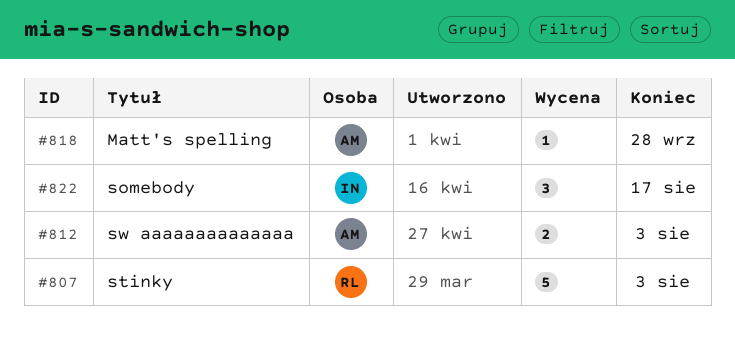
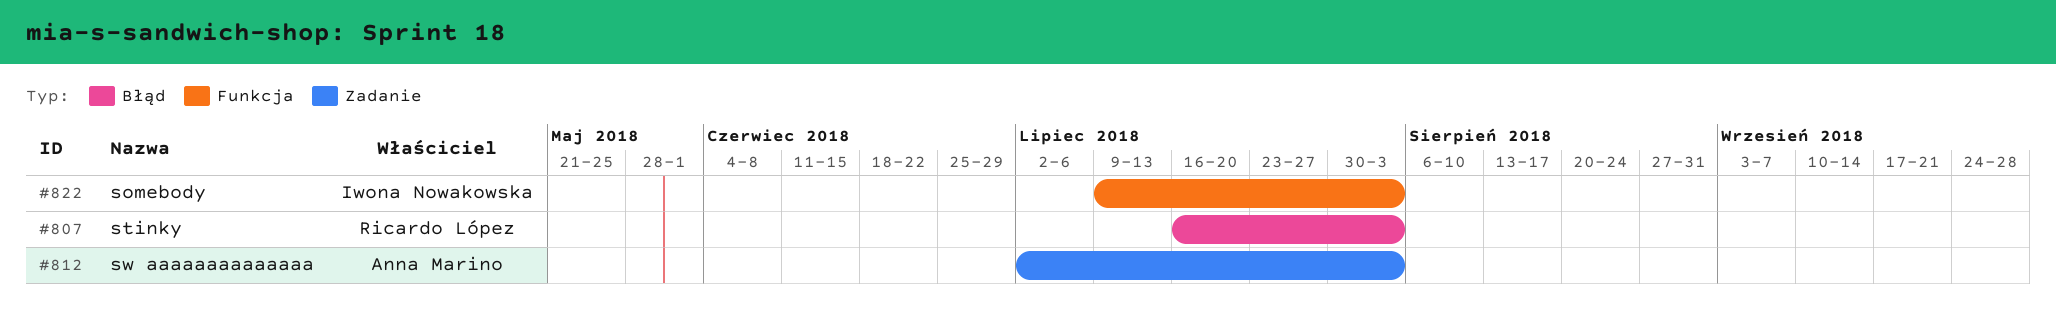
#818: present -> none
#822, due: Aug 17 -> Aug 3

